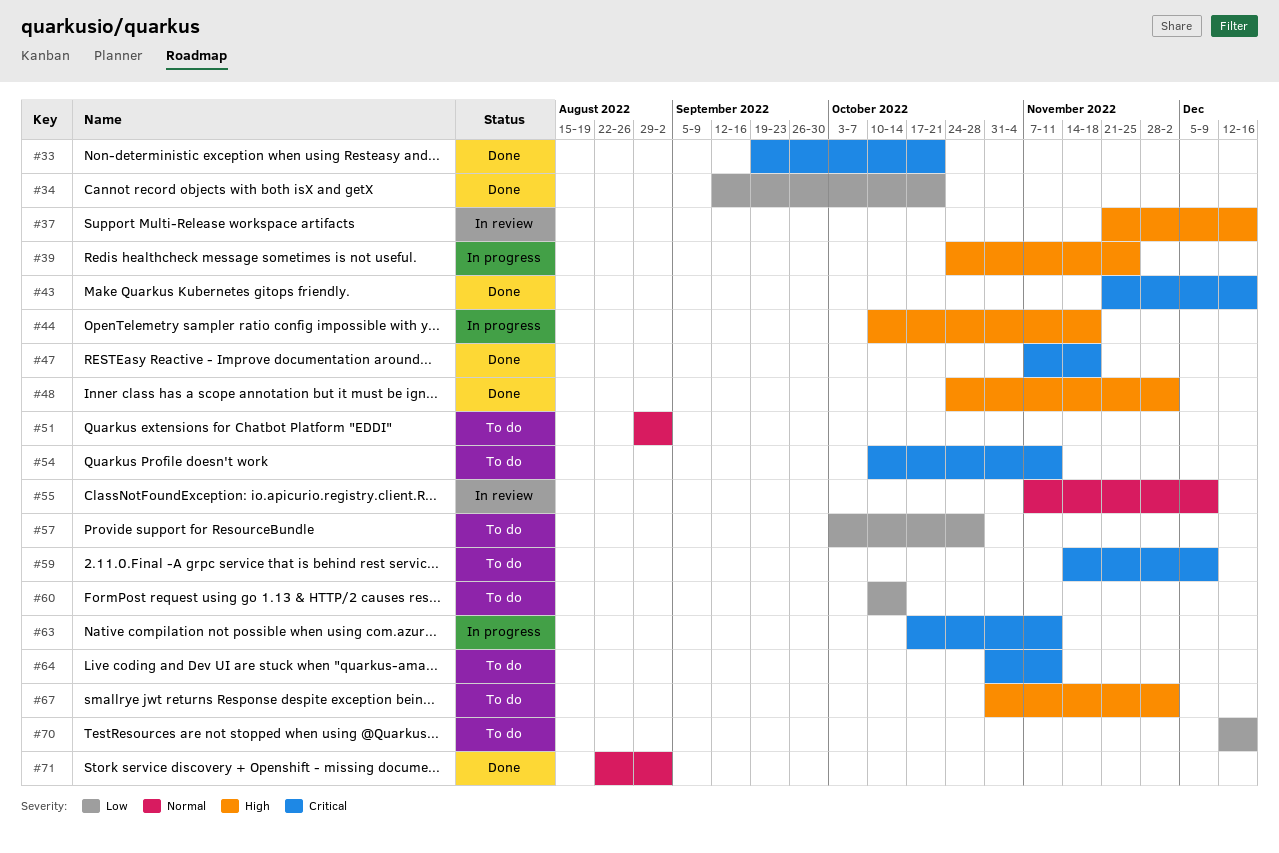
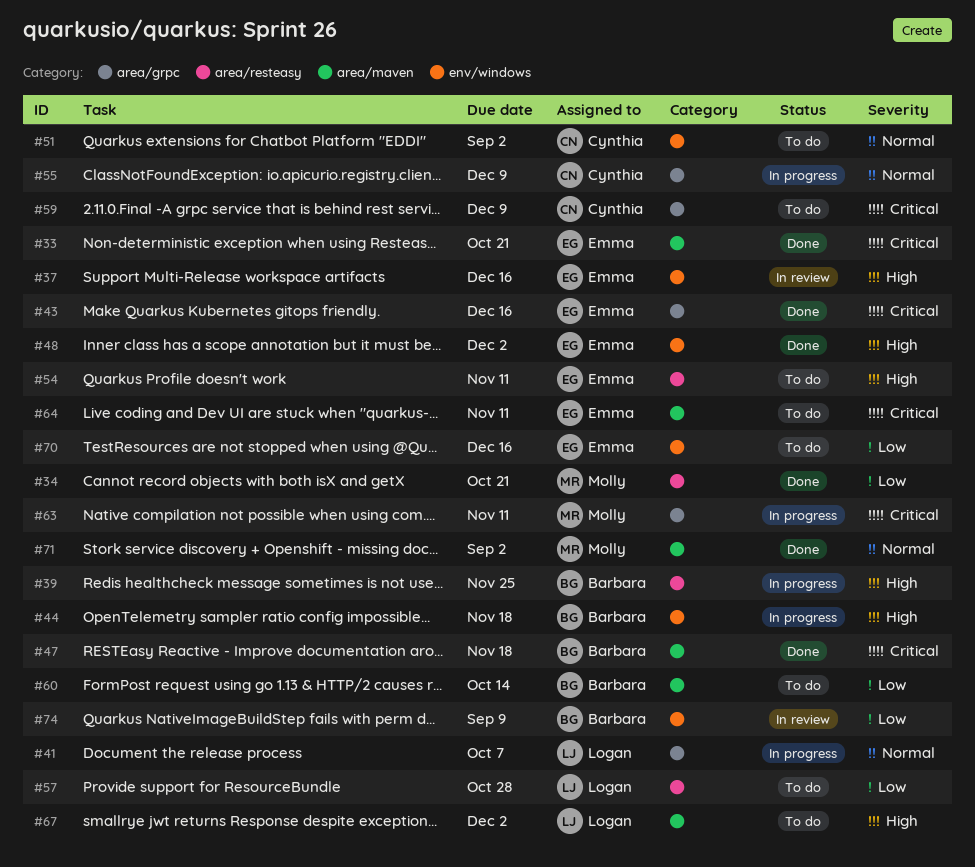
#41: none -> present
#54, priority: Critical -> High
#55, status: In review -> In progress
#74: none -> present

